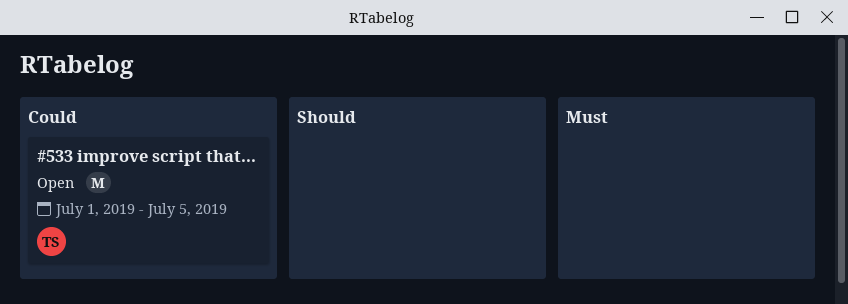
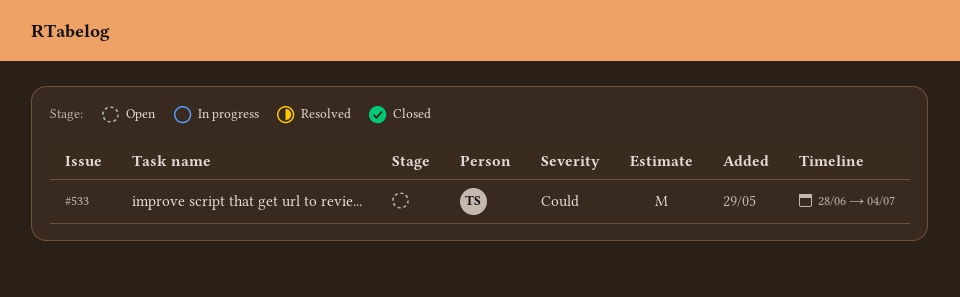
#533, start: Jul 1 -> Jun 28
#533, due: Jul 5 -> Jul 4

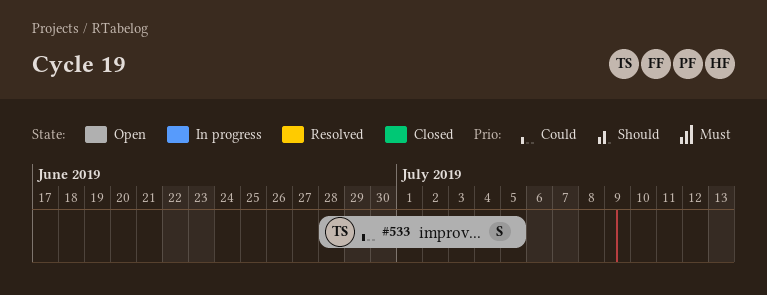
#533, estimate: M -> S
#533, due: Jul 4 -> Jul 5

